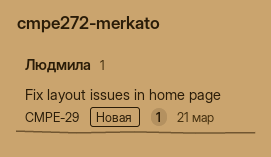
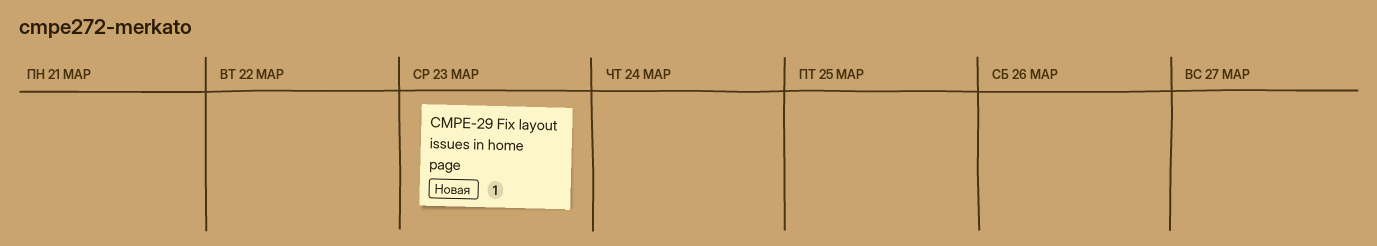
CMPE-29, due: Mar 21 -> Mar 23

